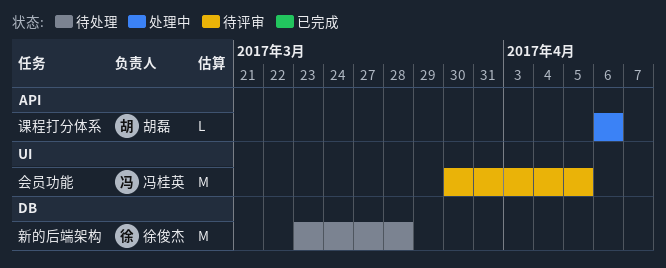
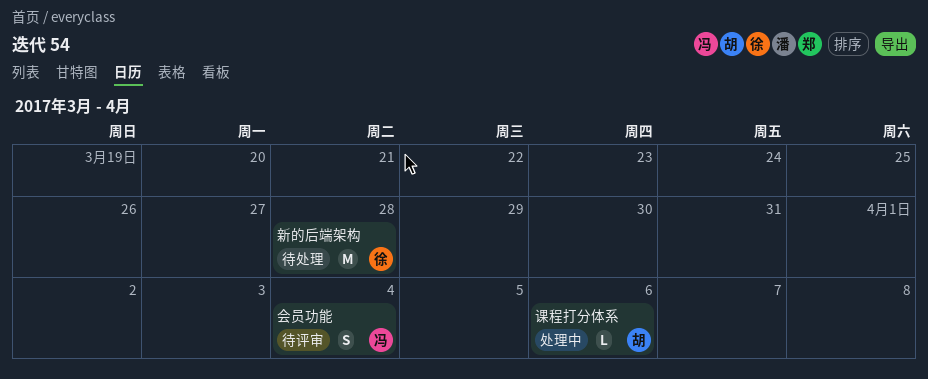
会员功能, estimate: M -> S
会员功能, due: Apr 5 -> Apr 4

